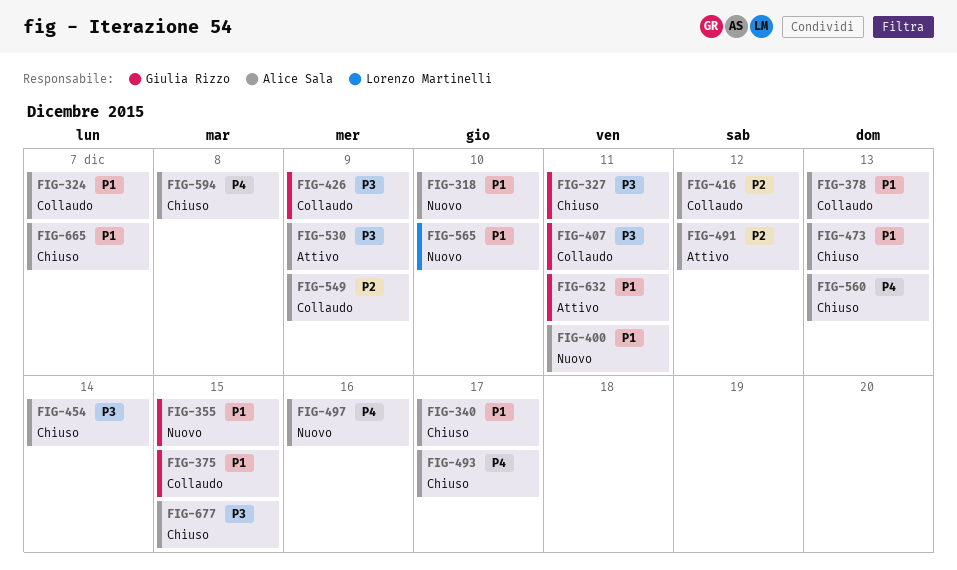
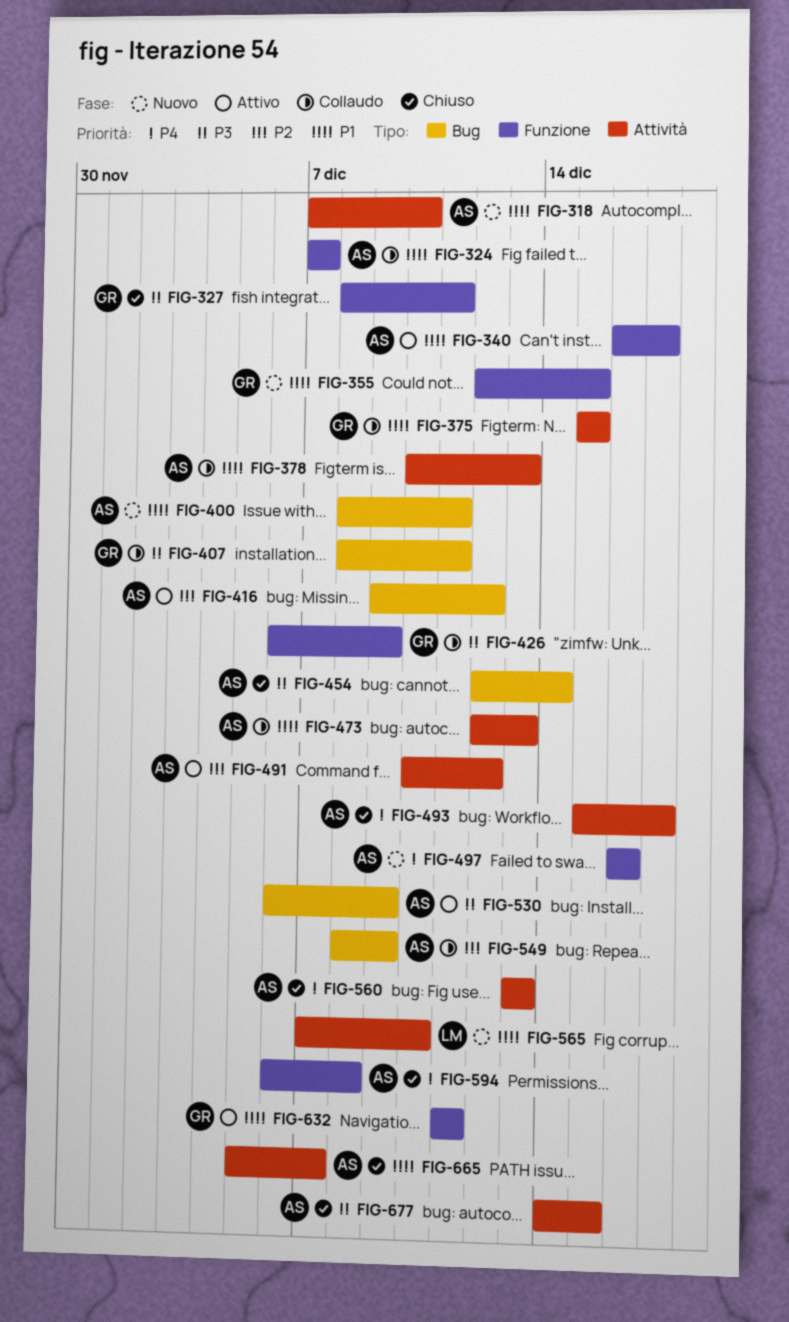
FIG-340, status: Chiuso -> Attivo
FIG-416, status: Collaudo -> Attivo
FIG-473, status: Chiuso -> Collaudo

